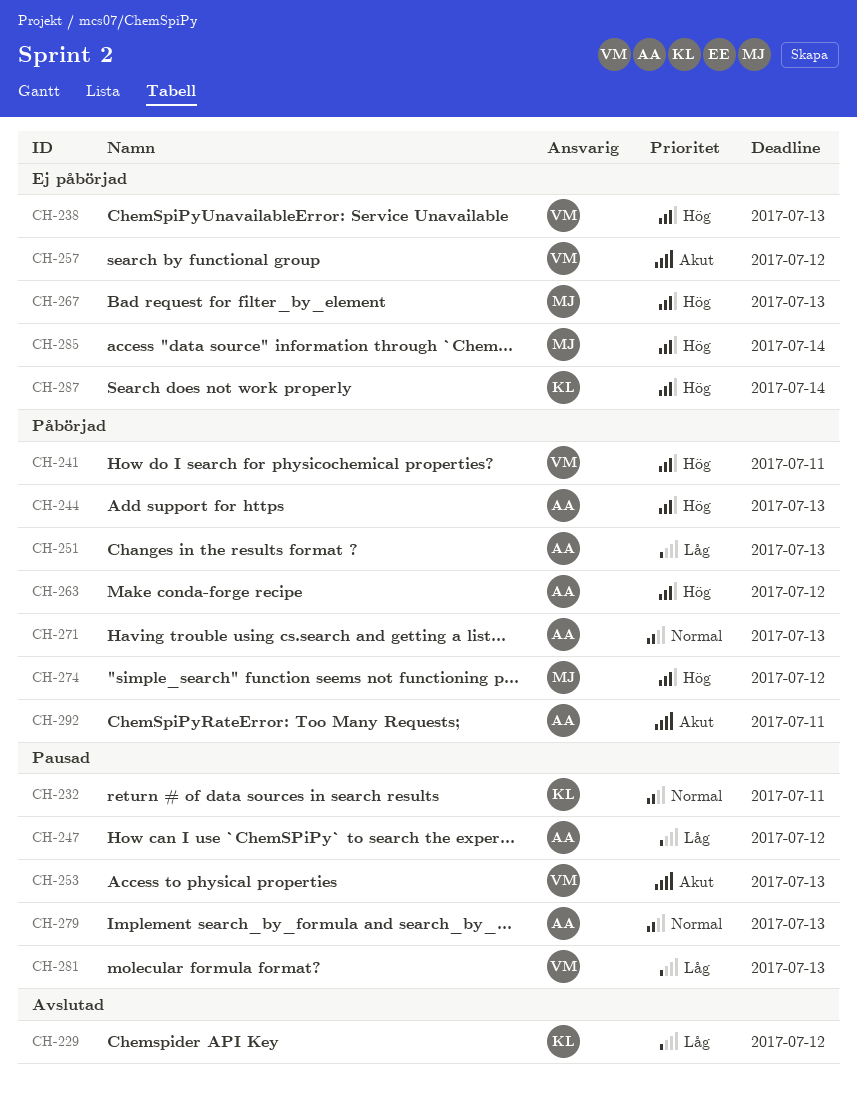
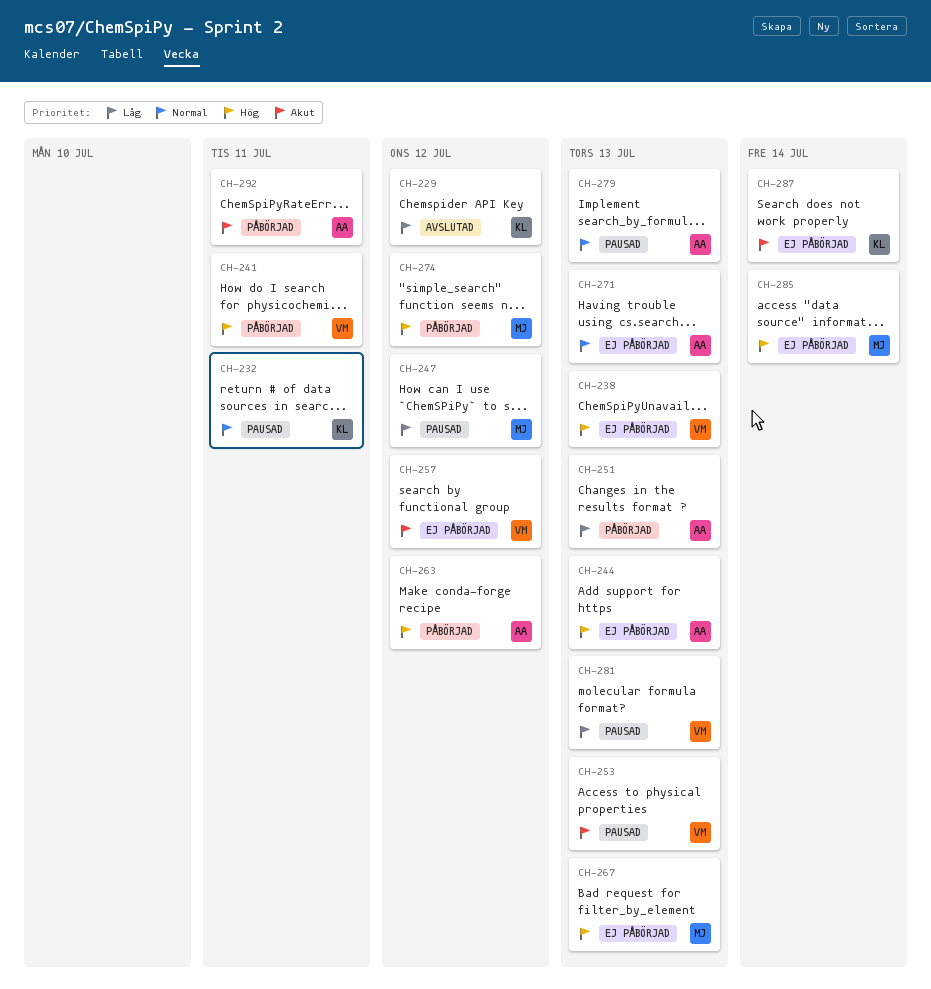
CH-244, status: Påbörjad -> Ej påbörjad
CH-247, owner: AA -> MJ
CH-271, status: Påbörjad -> Ej påbörjad
CH-287, priority: Hög -> Akut

